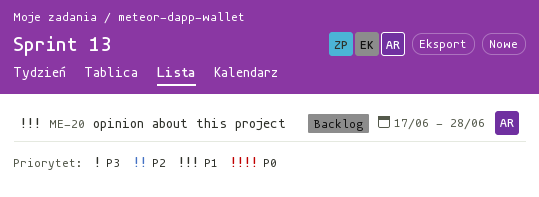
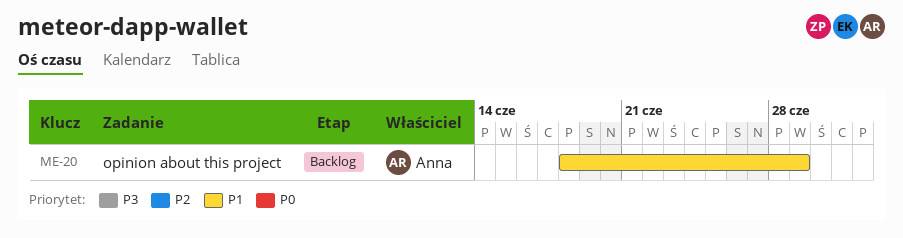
ME-20, start: Jun 17 -> Jun 18
ME-20, due: Jun 28 -> Jun 29

